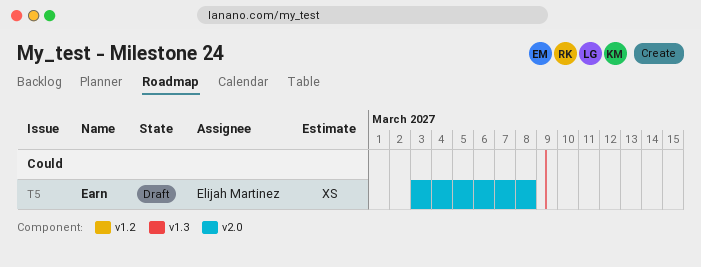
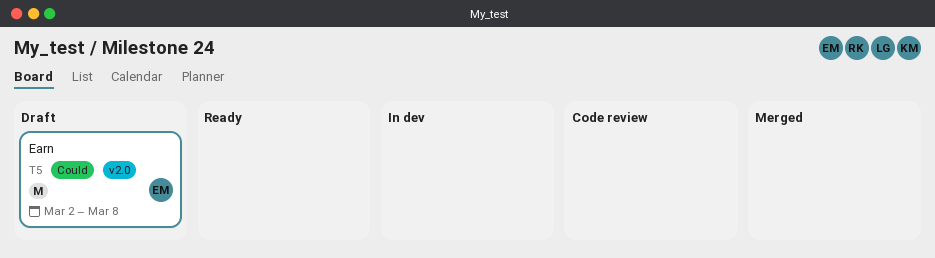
T5, estimate: XS -> M
T5, start: Mar 3 -> Mar 2

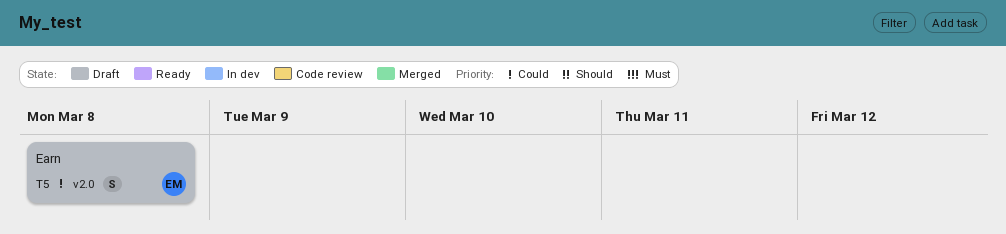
T5, estimate: M -> S

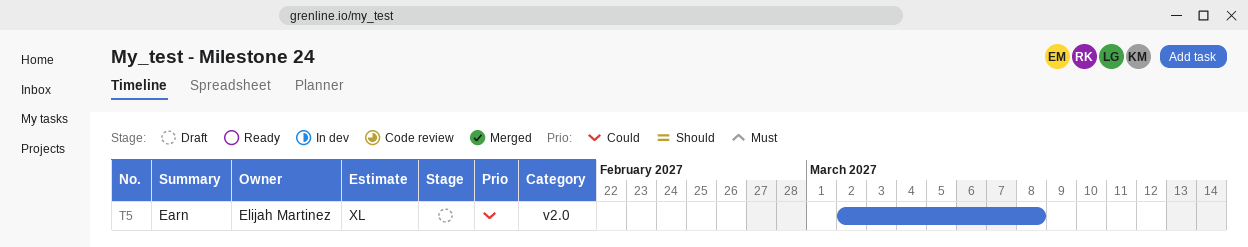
T5, estimate: S -> XL

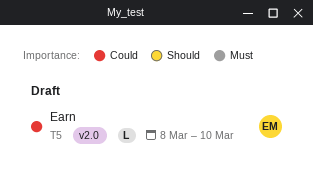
T5, estimate: XL -> L
T5, start: Mar 2 -> Mar 8
T5, due: Mar 8 -> Mar 10

